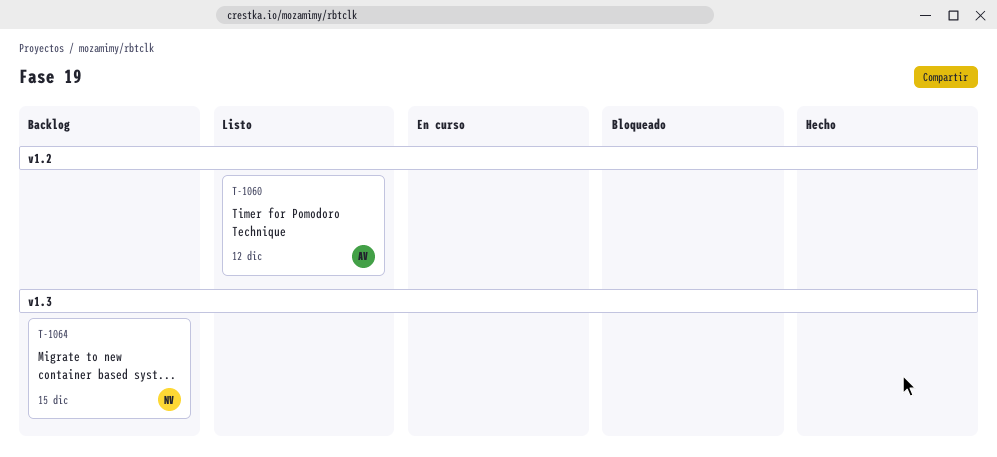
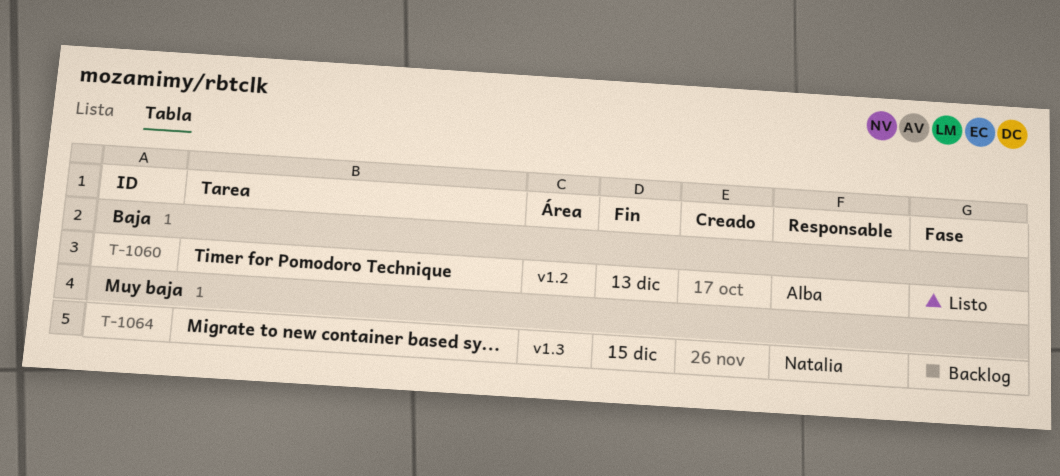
T-1060, due: Dec 12 -> Dec 13

